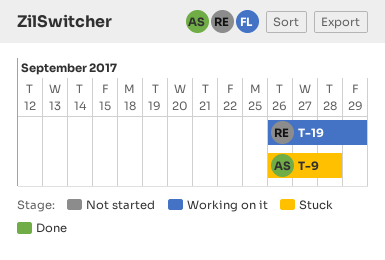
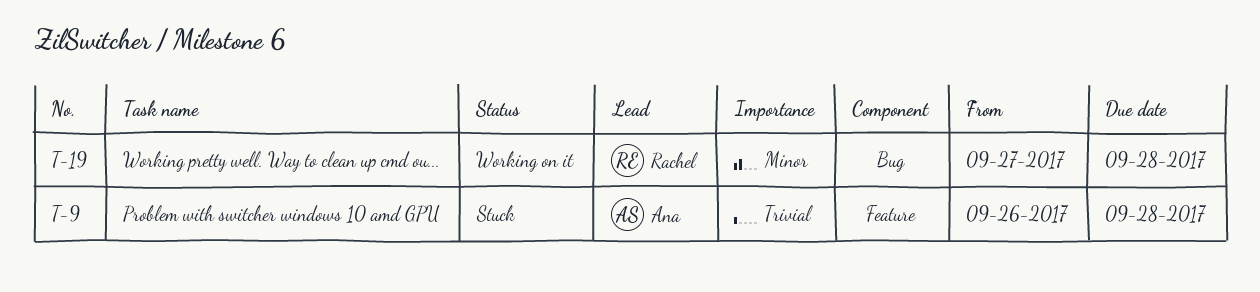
T-19, start: Sep 26 -> Sep 27
T-19, due: Sep 29 -> Sep 28

